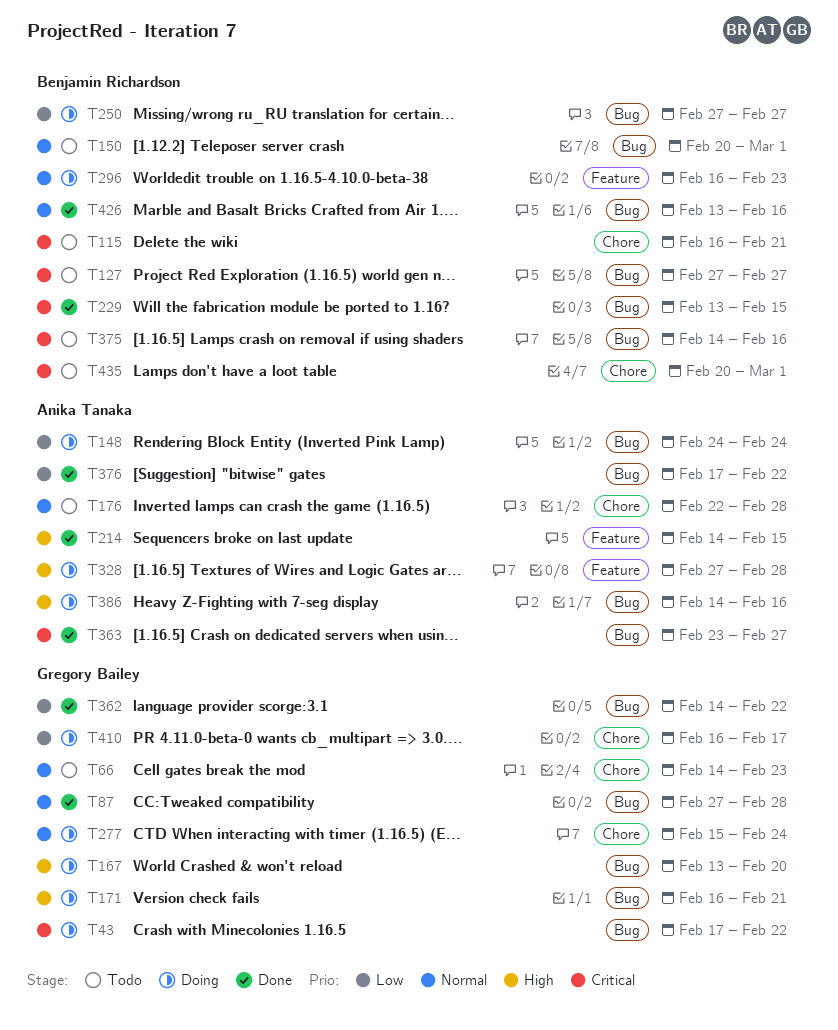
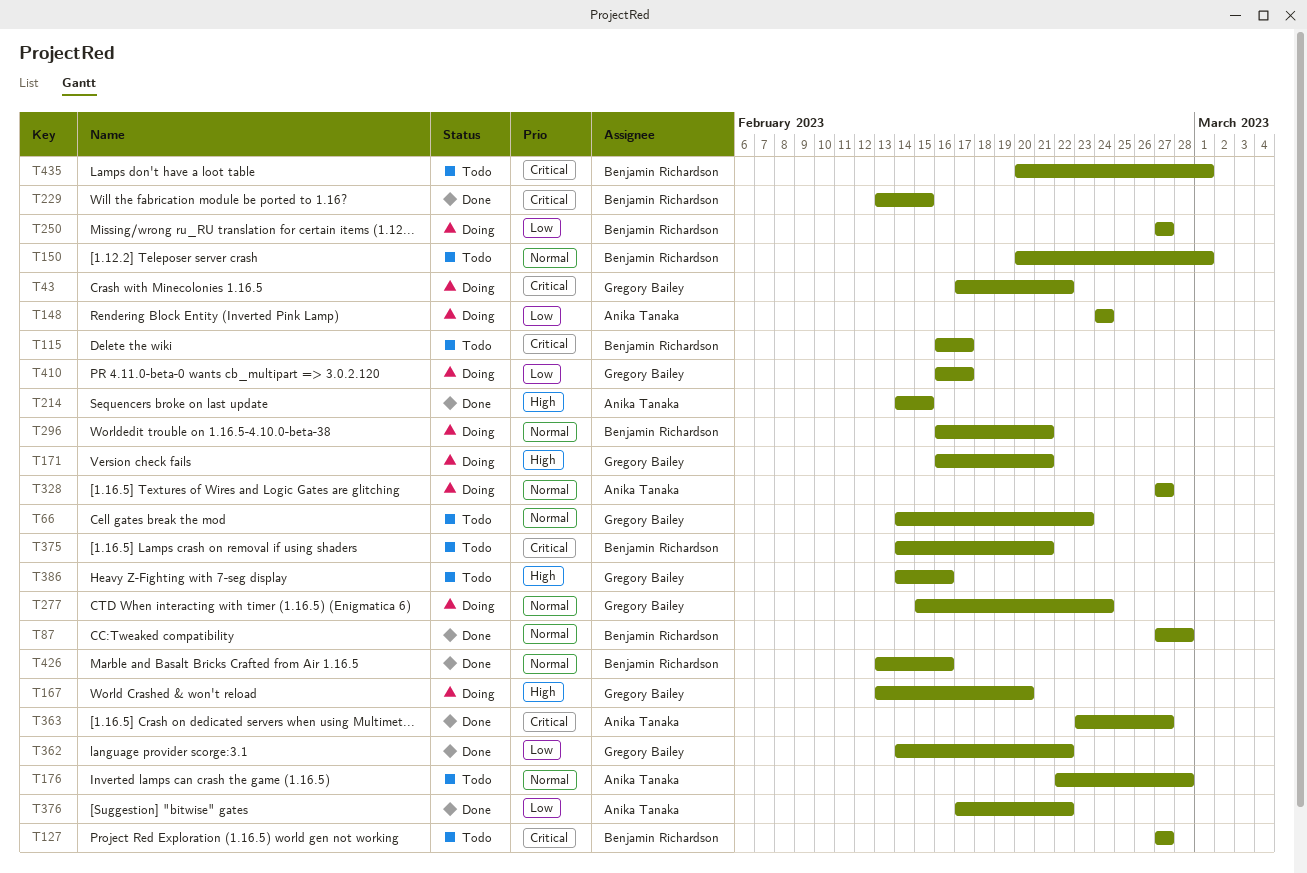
T87, owner: Gregory Bailey -> Benjamin Richardson
T115, due: Feb 21 -> Feb 17
T296, due: Feb 23 -> Feb 21
T328, priority: High -> Normal
T328, due: Feb 28 -> Feb 27
T375, due: Feb 16 -> Feb 21
T386, status: Doing -> Todo
T386, owner: Anika Tanaka -> Gregory Bailey

